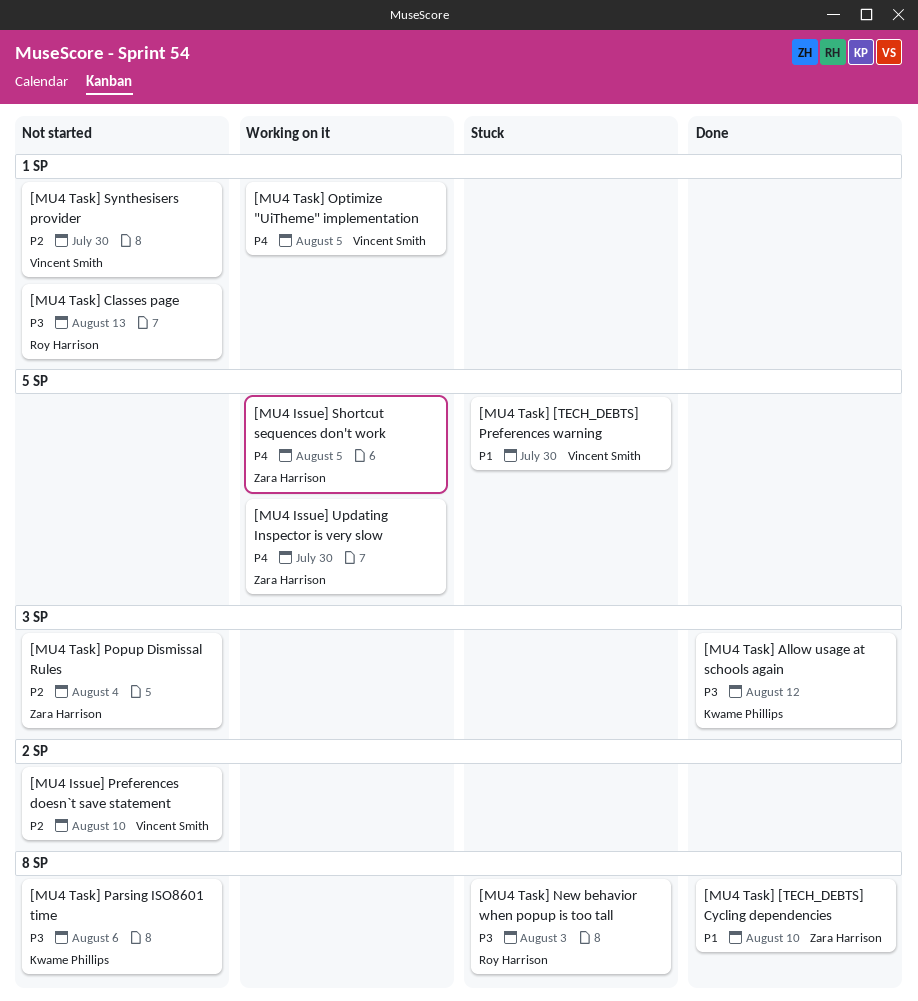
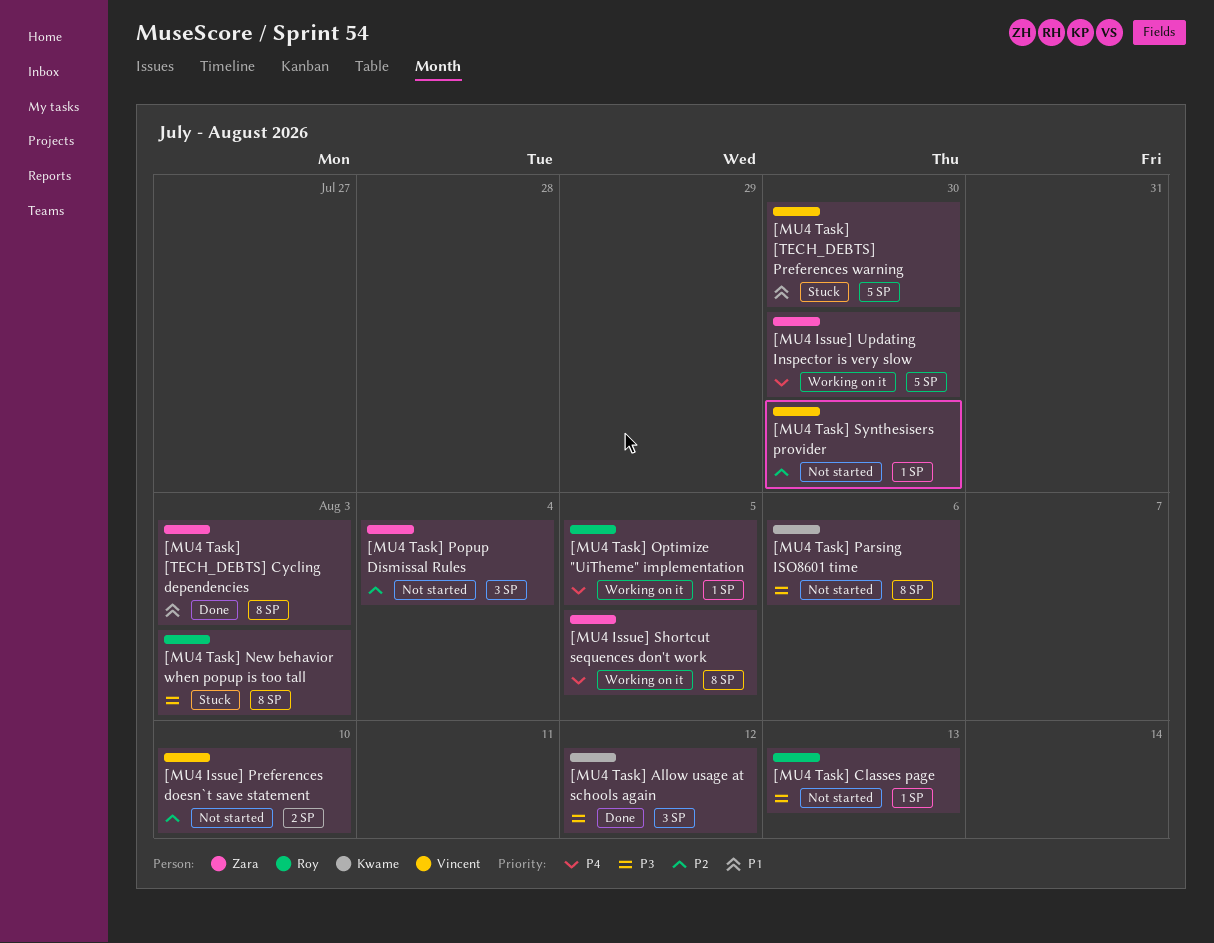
[MU4 Issue] Shortcut sequences don't work, label: 5 SP -> 8 SP
[MU4 Task] [TECH_DEBTS] Cycling dependencies, due: Aug 10 -> Aug 3
[MU4 Task] Optimize "UiTheme" implementation, owner: Vincent Smith -> Roy Harrison

